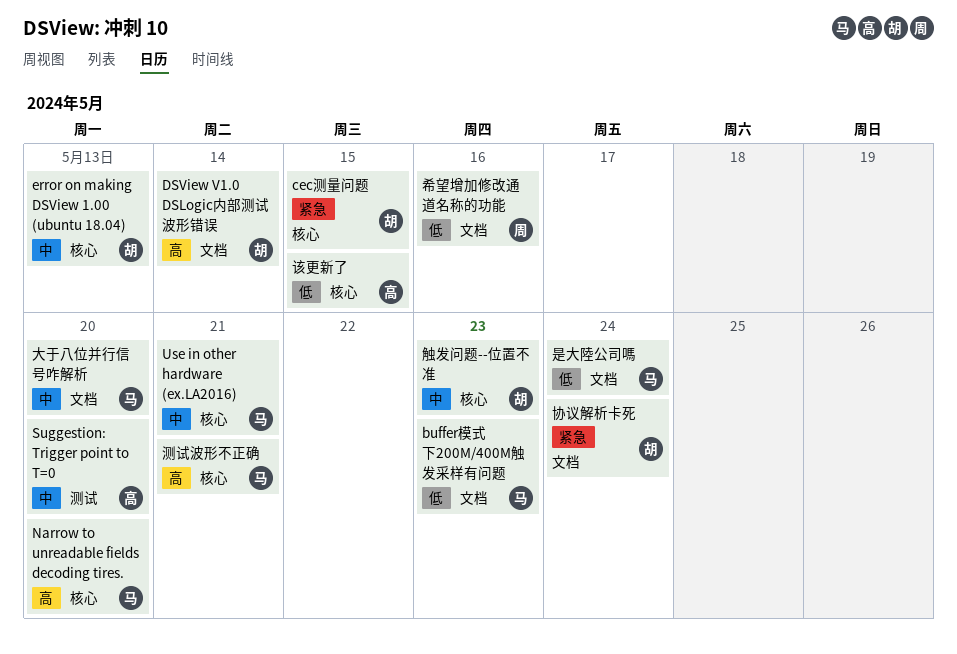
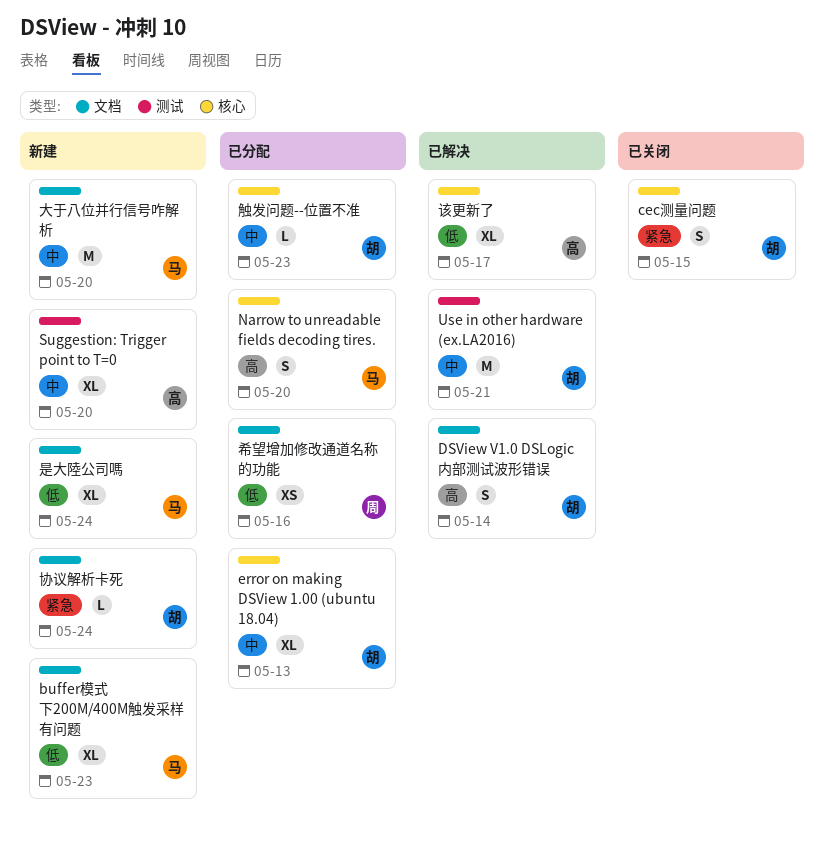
Use in other hardware (ex.LA2016), owner: 马 -> 胡
Use in other hardware (ex.LA2016), label: 核心 -> 测试
测试波形不正确: present -> none
该更新了, due: May 15 -> May 17

